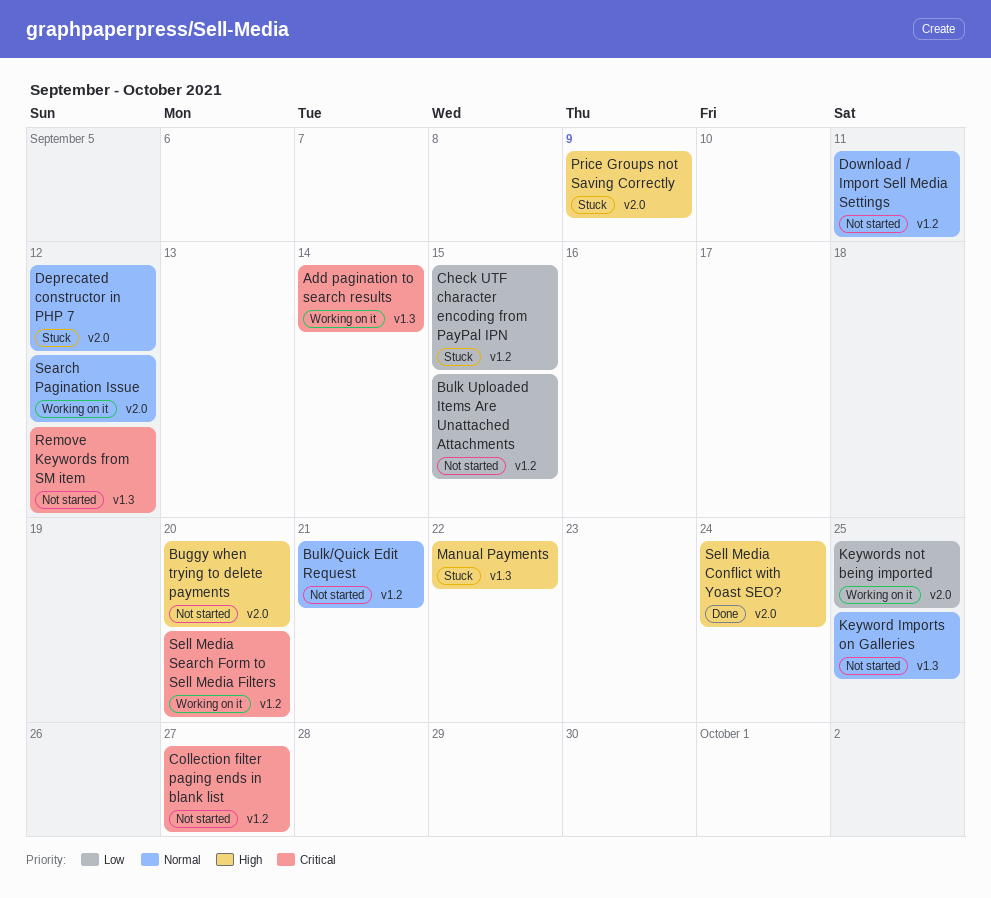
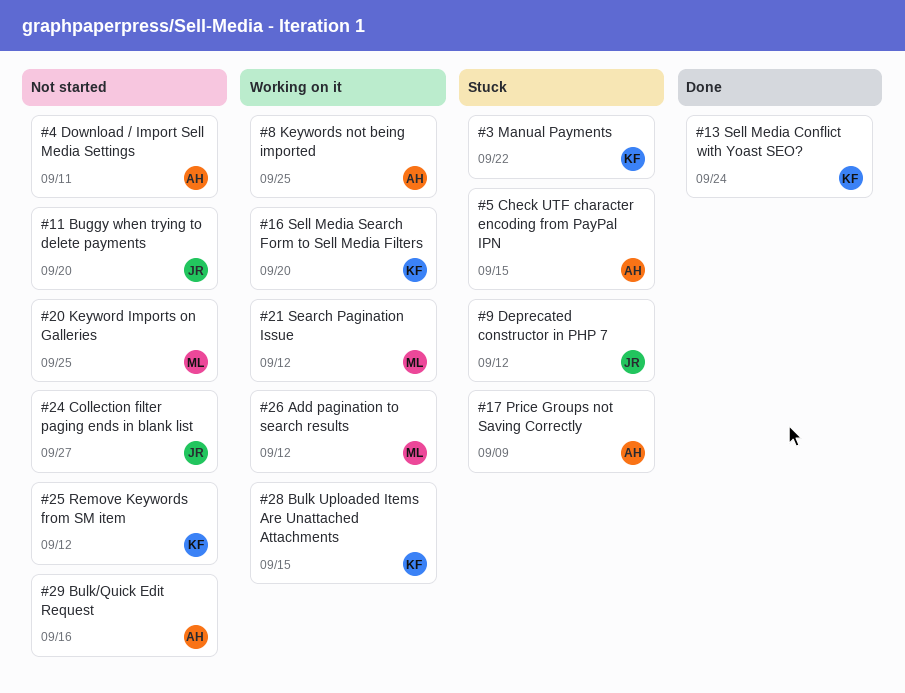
Add pagination to search results, due: Sep 14 -> Sep 12
Bulk Uploaded Items Are Unattached Attachments, status: Not started -> Working on it
Bulk/Quick Edit Request, due: Sep 21 -> Sep 16

